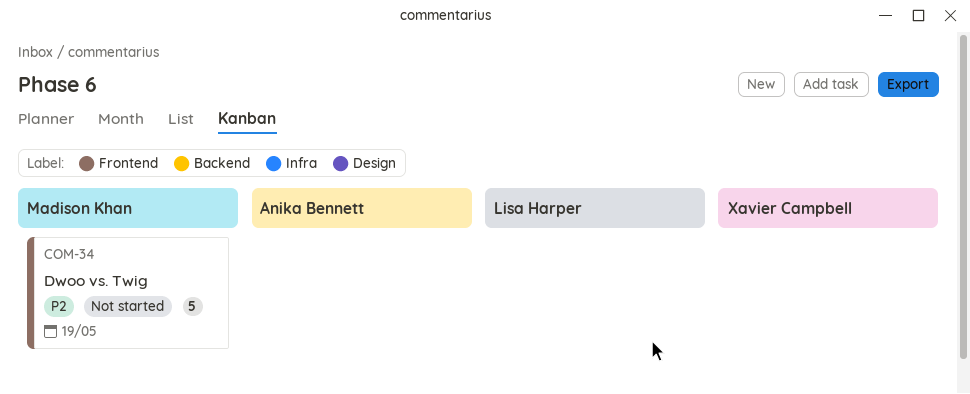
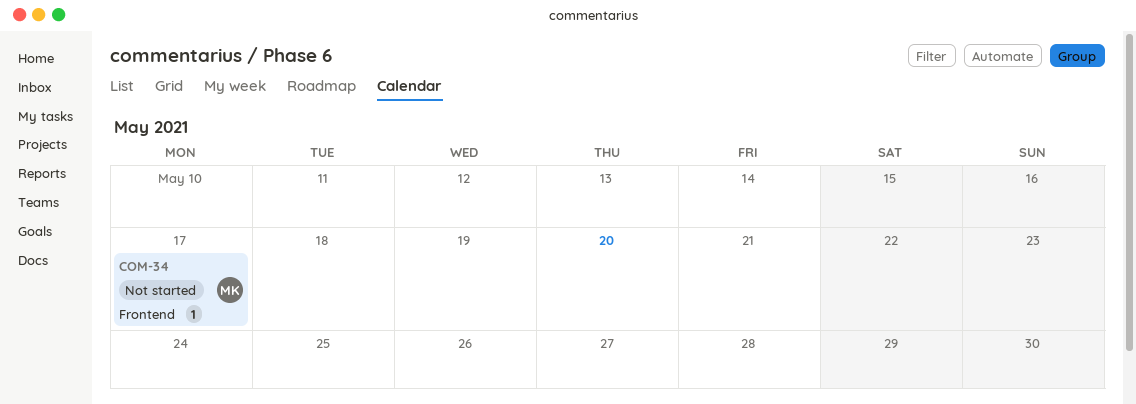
COM-34, estimate: 5 -> 1
COM-34, due: May 19 -> May 17

